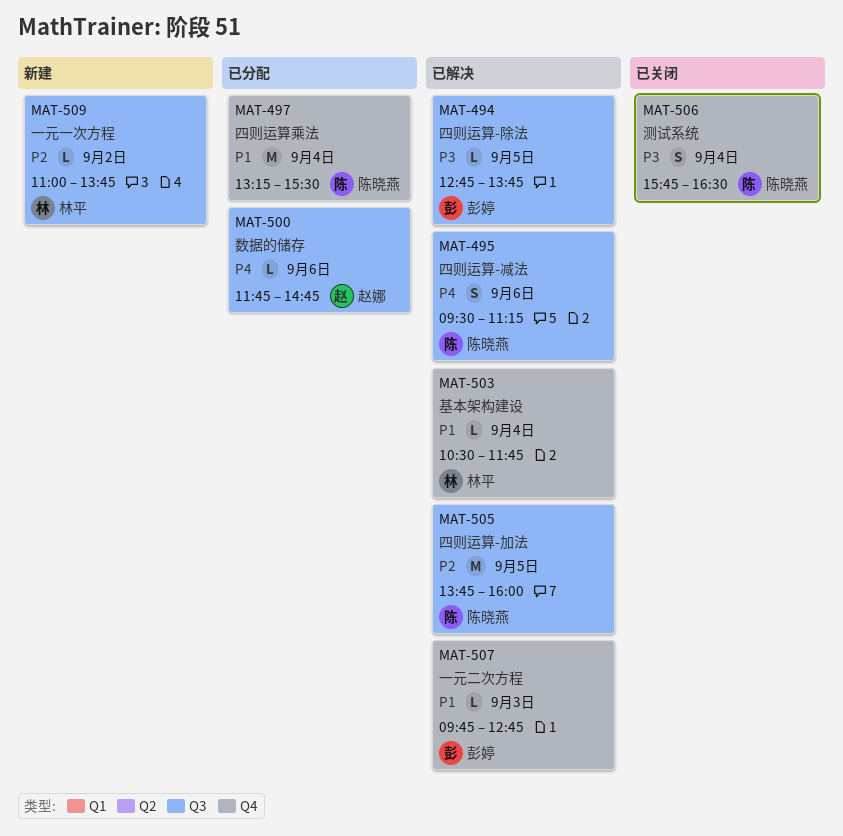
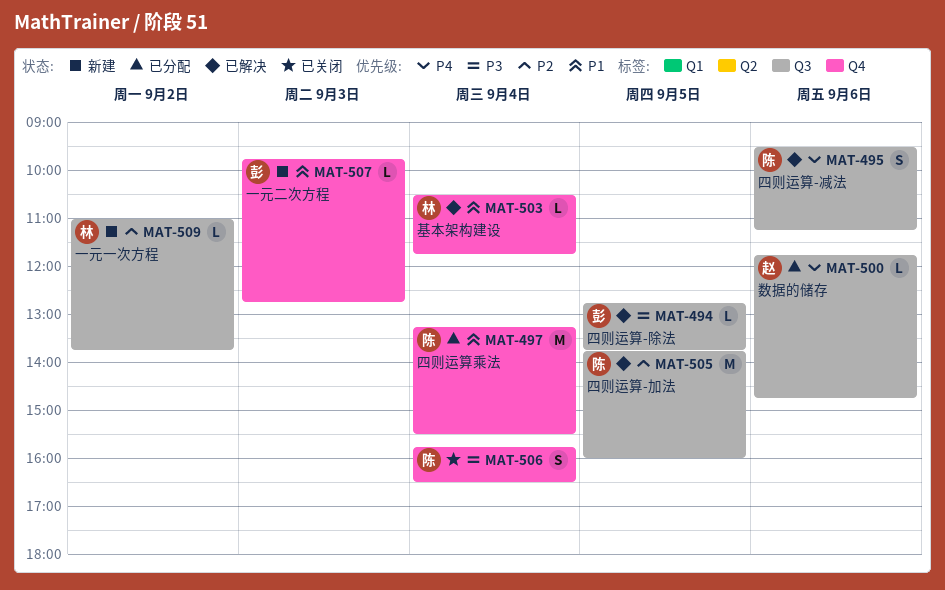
MAT-507, status: 已解决 -> 新建

